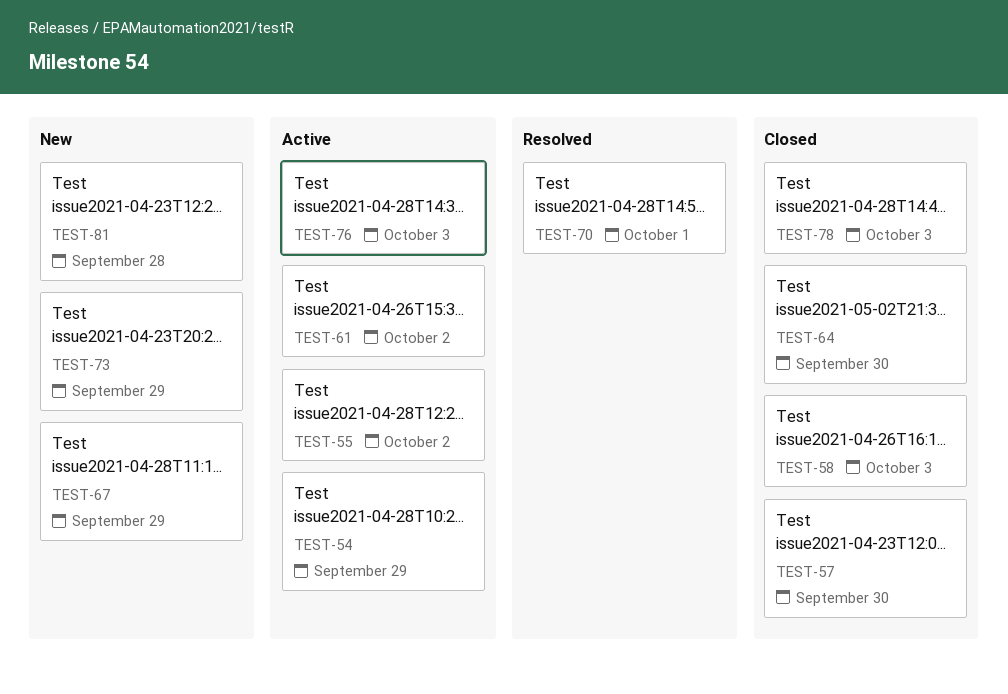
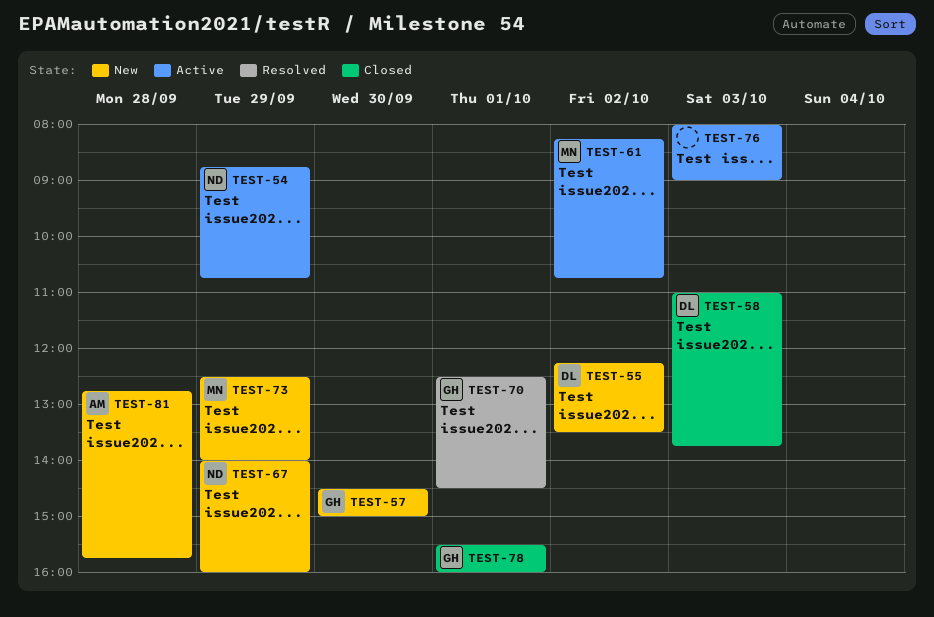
TEST-55, status: Active -> New
TEST-57, status: Closed -> New
TEST-64: present -> none
TEST-78, day: Oct 3 -> Oct 1

